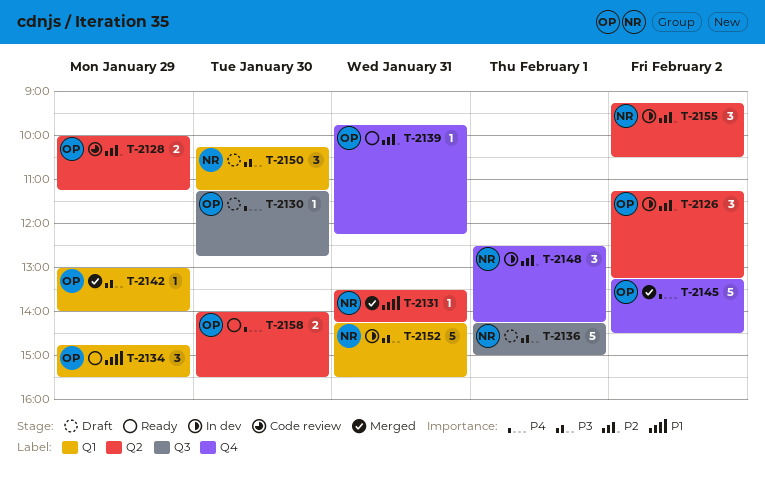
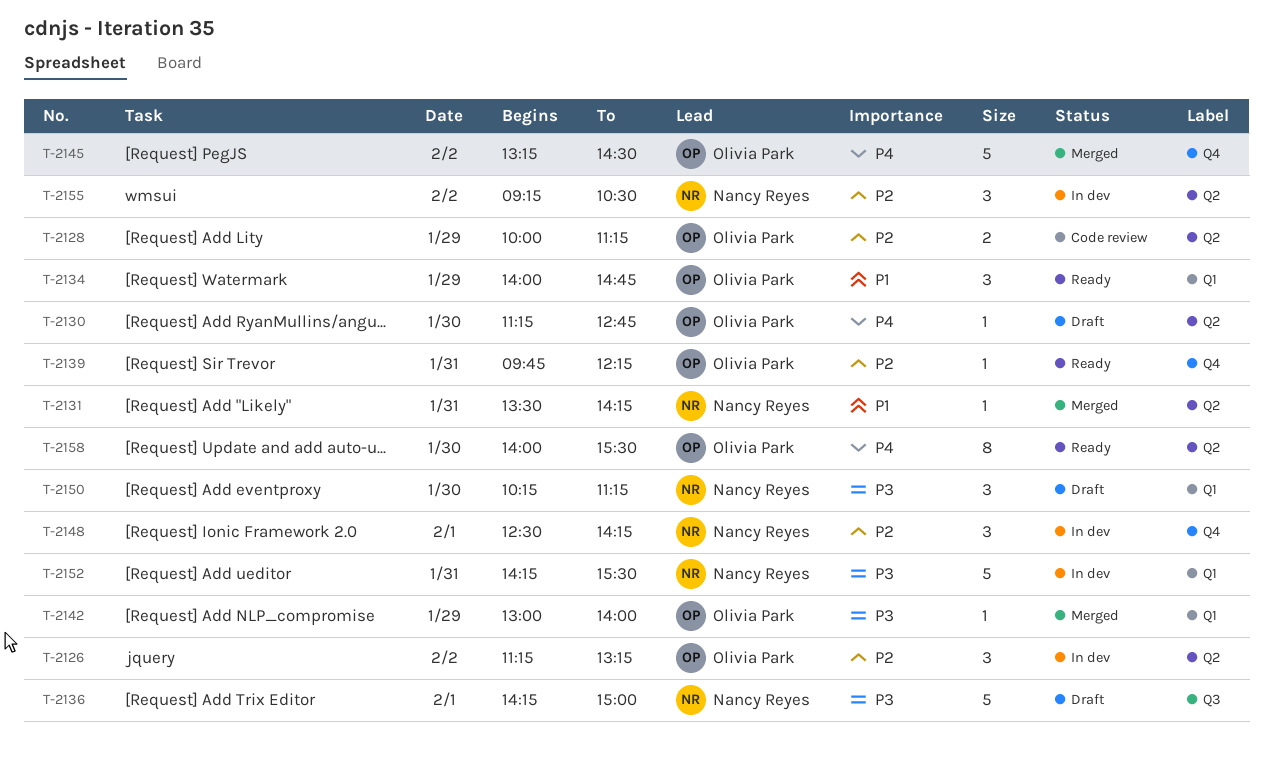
T-2130, label: Q3 -> Q2
T-2134, begins: 14:45 -> 14:00
T-2134, ends: 15:30 -> 14:45
T-2158, estimate: 2 -> 8

